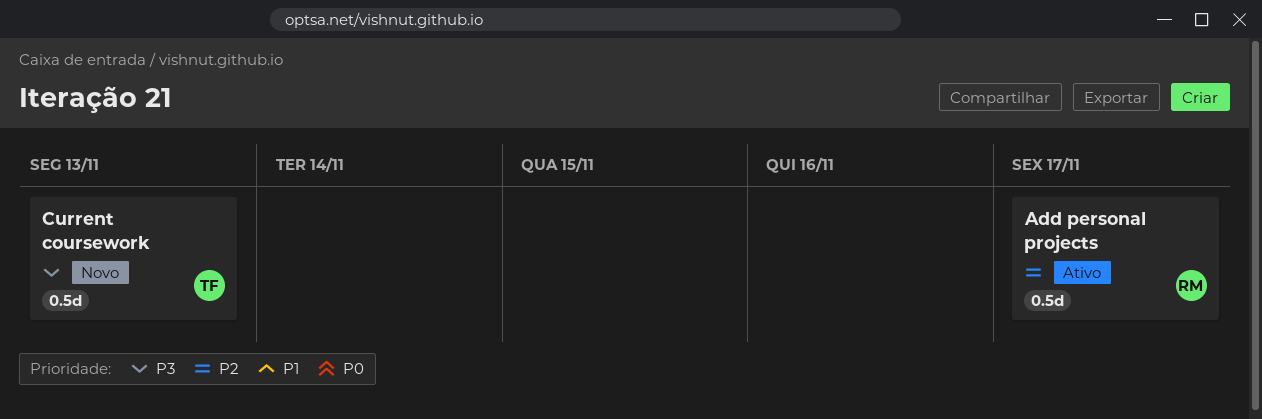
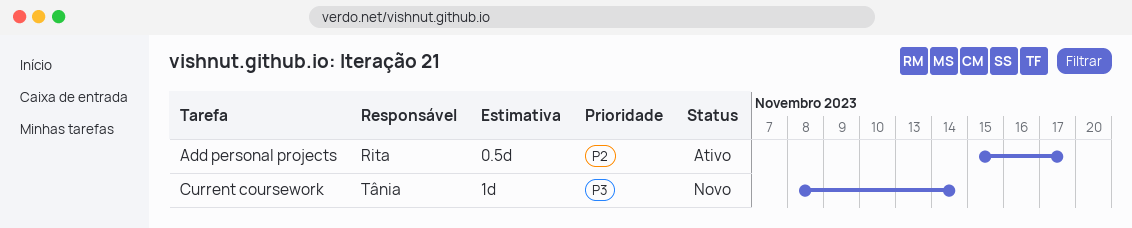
Current coursework, estimate: 0.5d -> 1d
Current coursework, due: Nov 13 -> Nov 14

